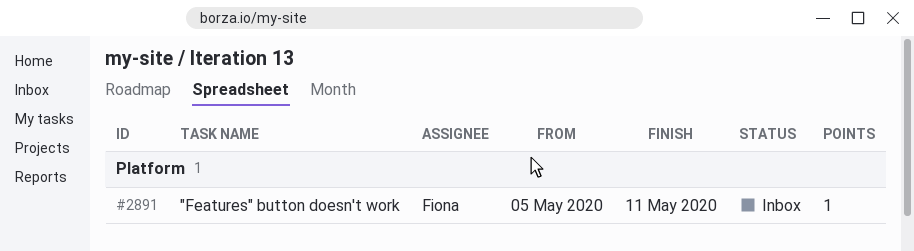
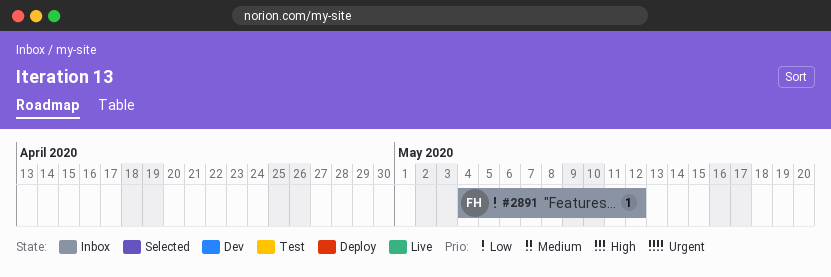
#2891, start: May 5 -> May 4
#2891, due: May 11 -> May 12

